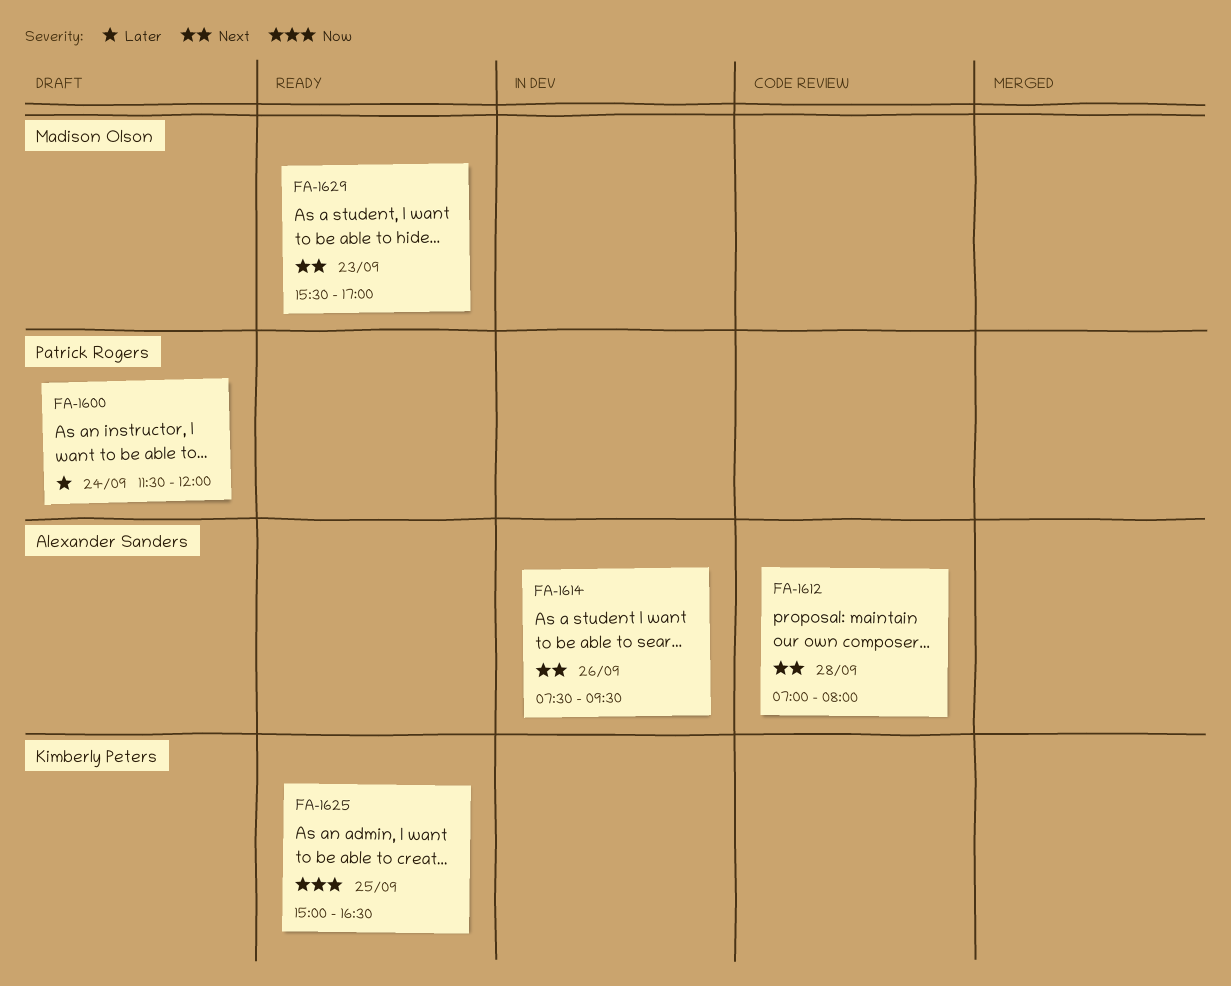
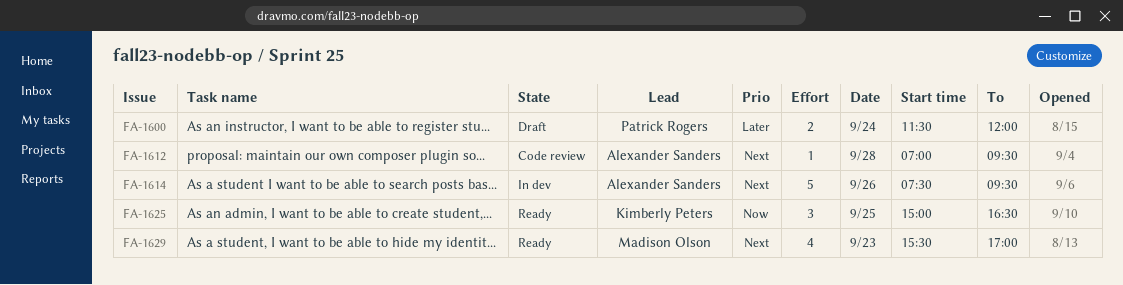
FA-1612, ends: 08:00 -> 09:30

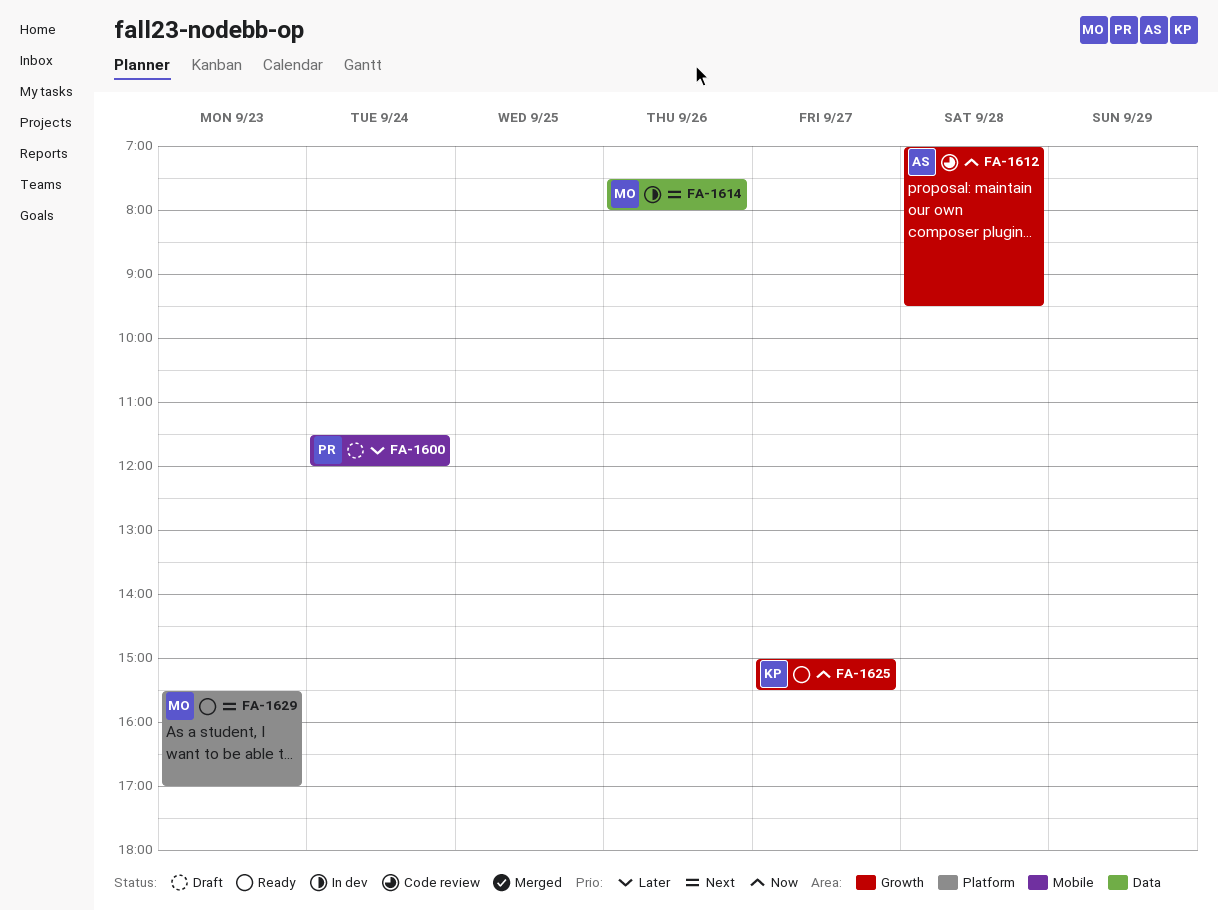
FA-1612, priority: Next -> Now
FA-1614, owner: Alexander Sanders -> Madison Olson
FA-1614, ends: 09:30 -> 08:00
FA-1625, day: Sep 25 -> Sep 27
FA-1625, ends: 16:30 -> 15:30

